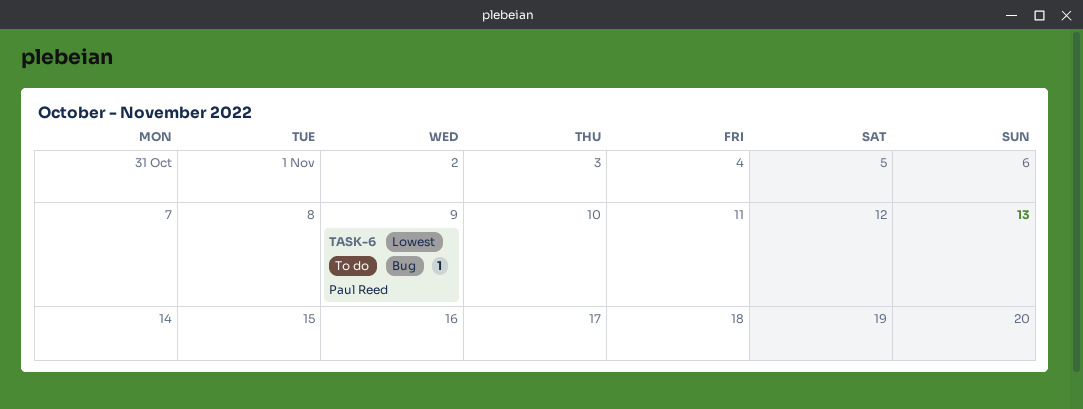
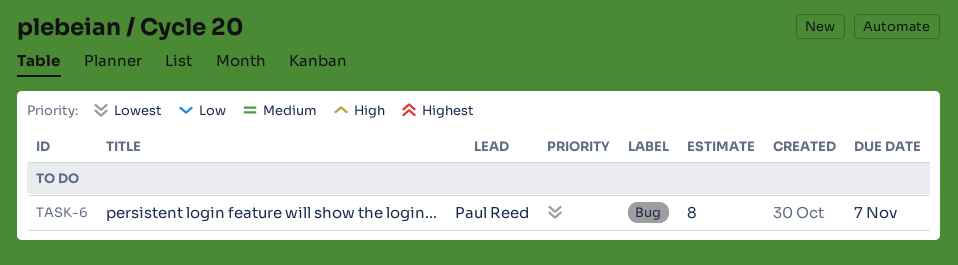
TASK-6, estimate: 1 -> 8
TASK-6, due: Nov 9 -> Nov 7

